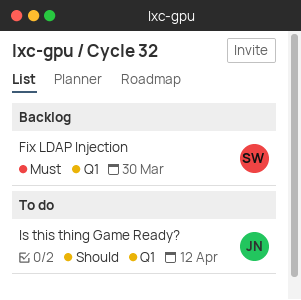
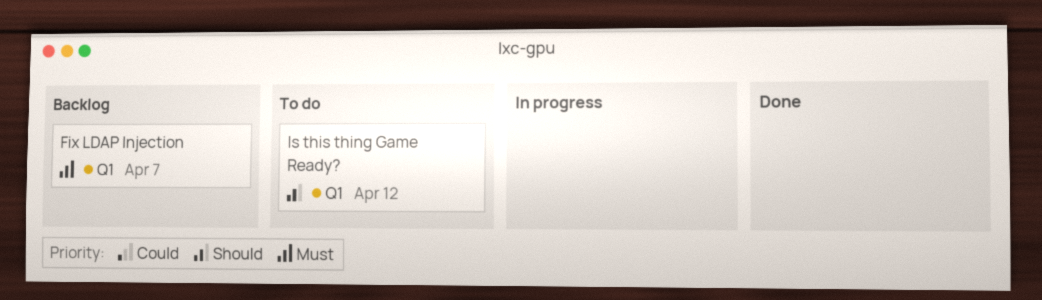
Fix LDAP Injection, due: Mar 30 -> Apr 7

